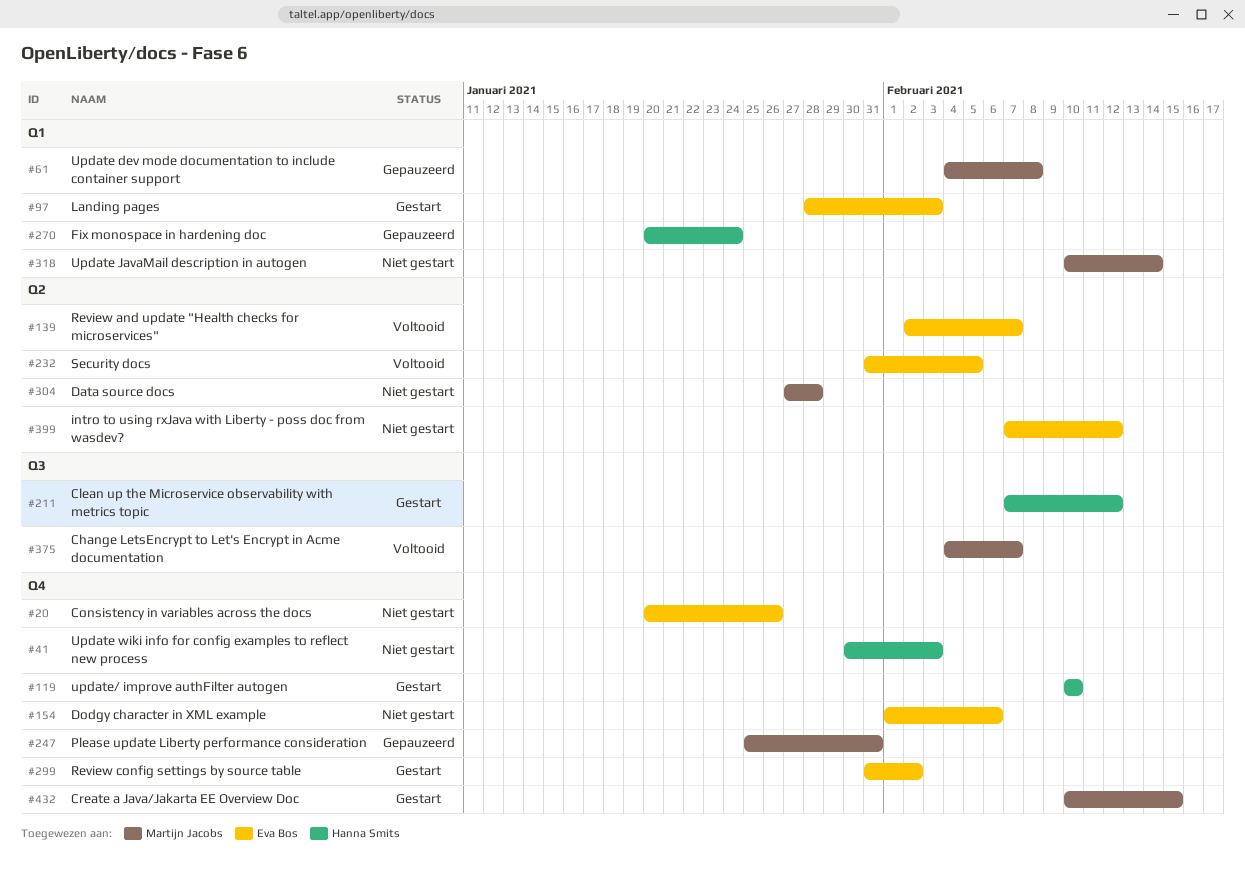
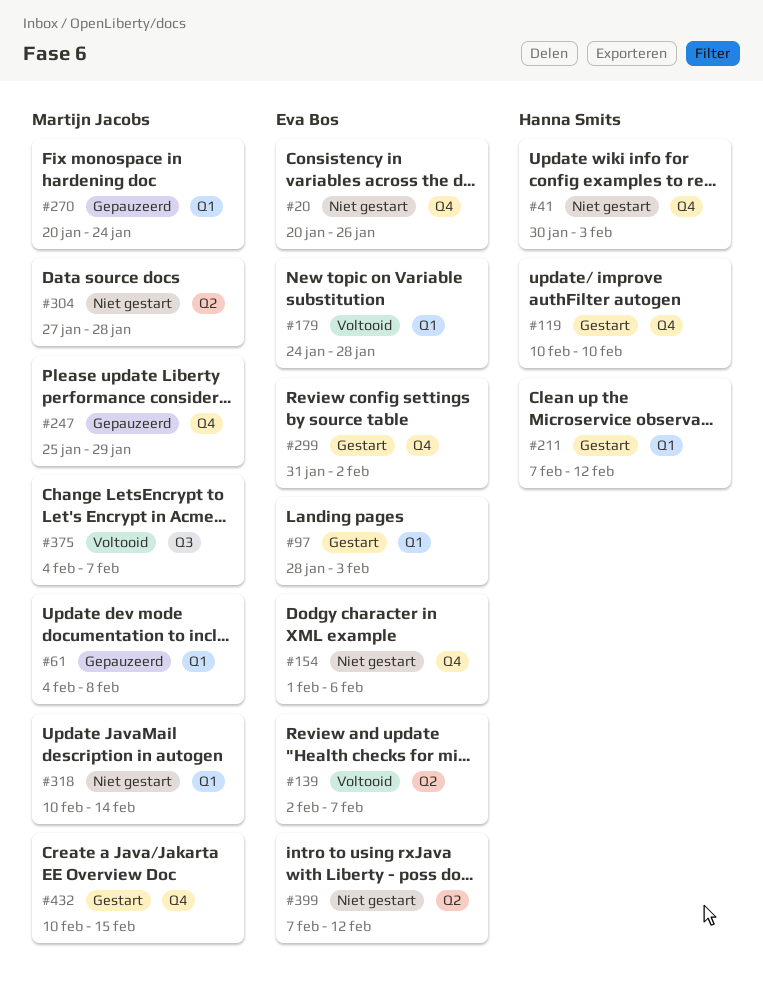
#179: none -> present
#211, label: Q3 -> Q1
#232: present -> none
#247, due: Jan 31 -> Jan 29
#270, owner: Hanna Smits -> Martijn Jacobs

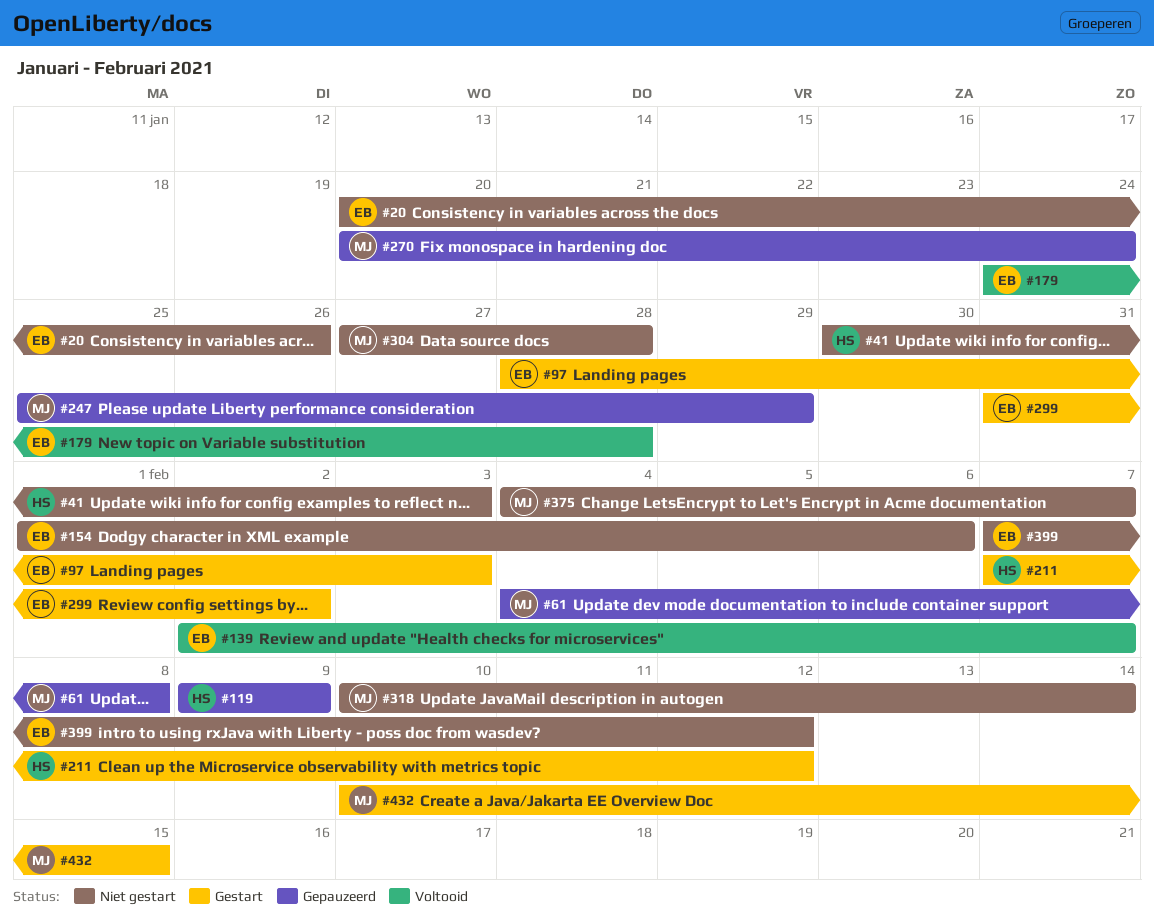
#119, status: Gestart -> Gepauzeerd
#119, start: Feb 10 -> Feb 9
#119, due: Feb 10 -> Feb 9
#375, status: Voltooid -> Niet gestart

